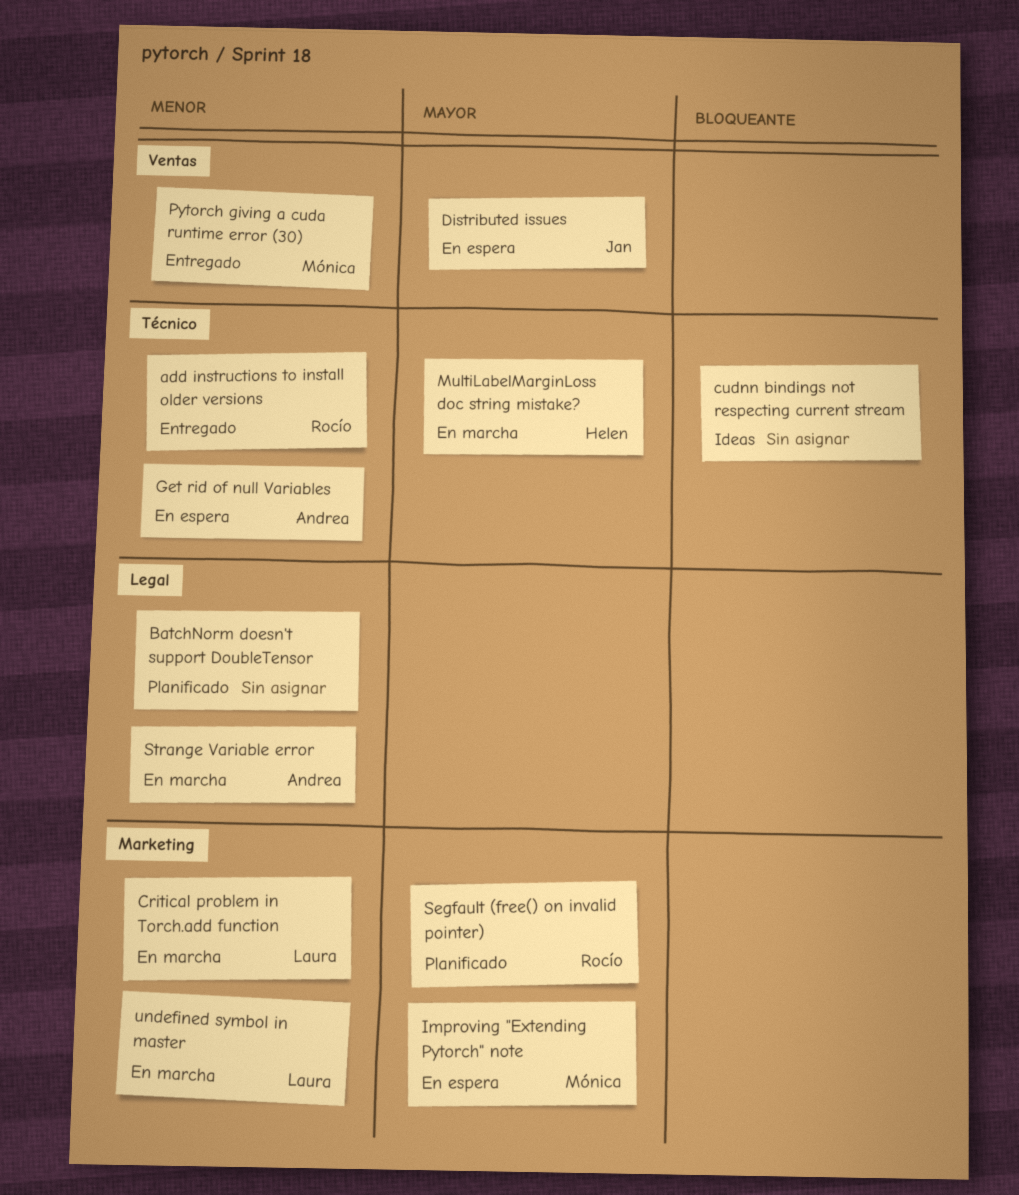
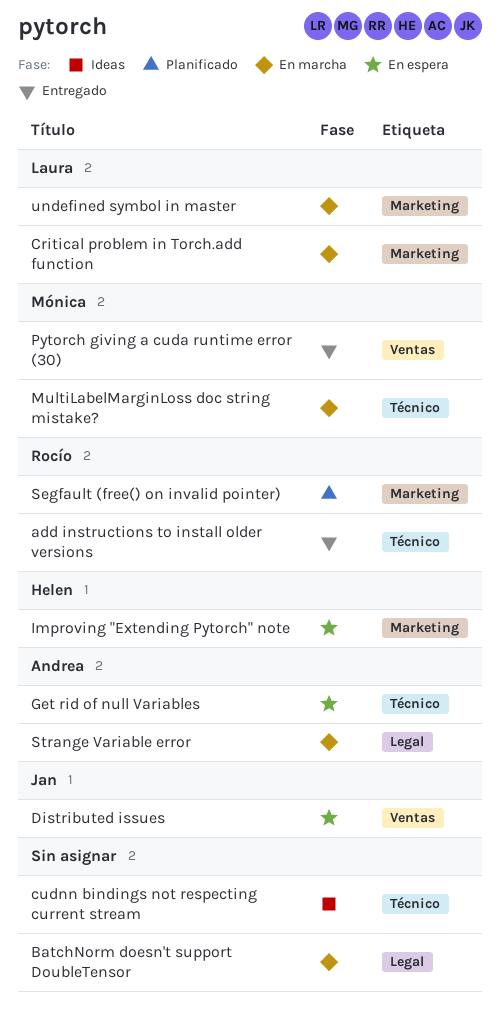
BatchNorm doesn't support DoubleTensor, status: Planificado -> En marcha
Improving "Extending Pytorch" note, owner: Mónica -> Helen
MultiLabelMarginLoss doc string mistake?, owner: Helen -> Mónica

